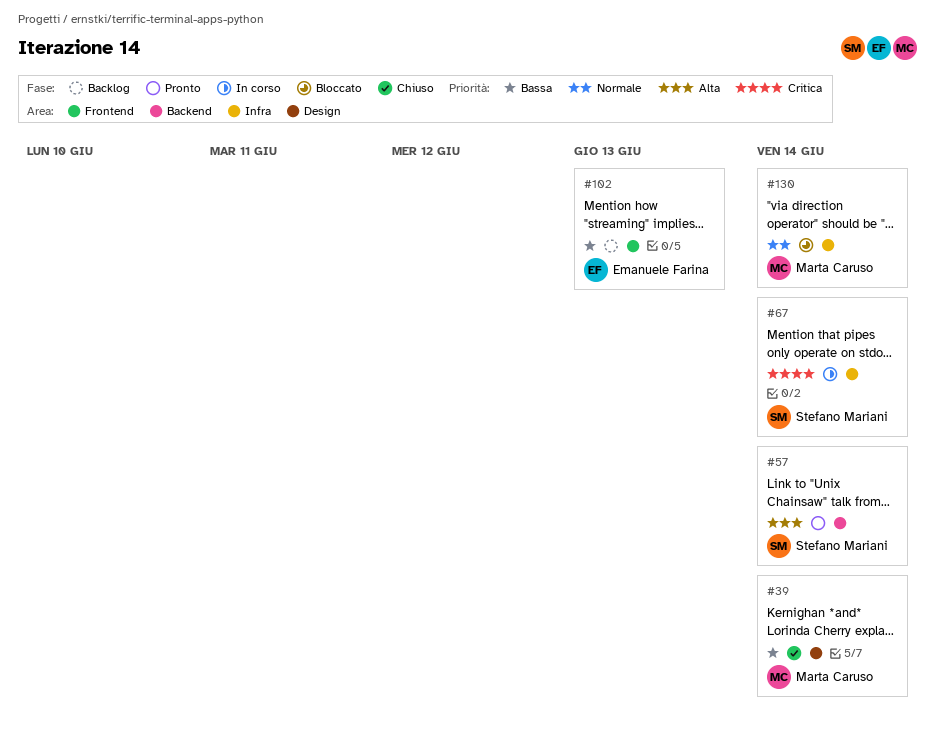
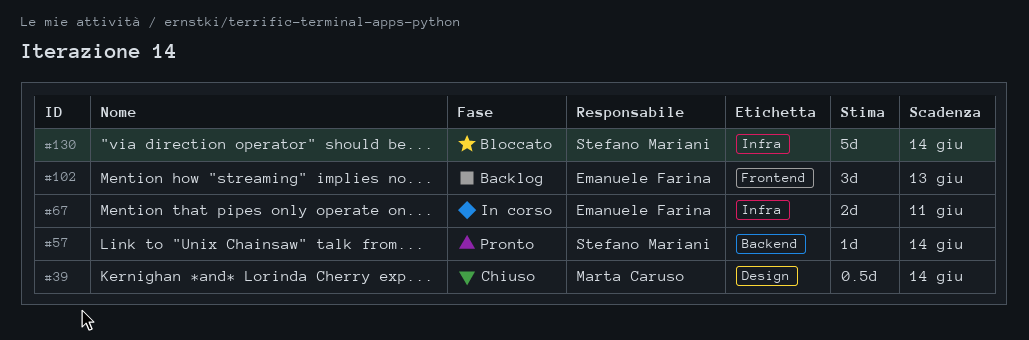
#67, owner: Stefano Mariani -> Emanuele Farina
#67, due: Jun 14 -> Jun 11
#130, owner: Marta Caruso -> Stefano Mariani

